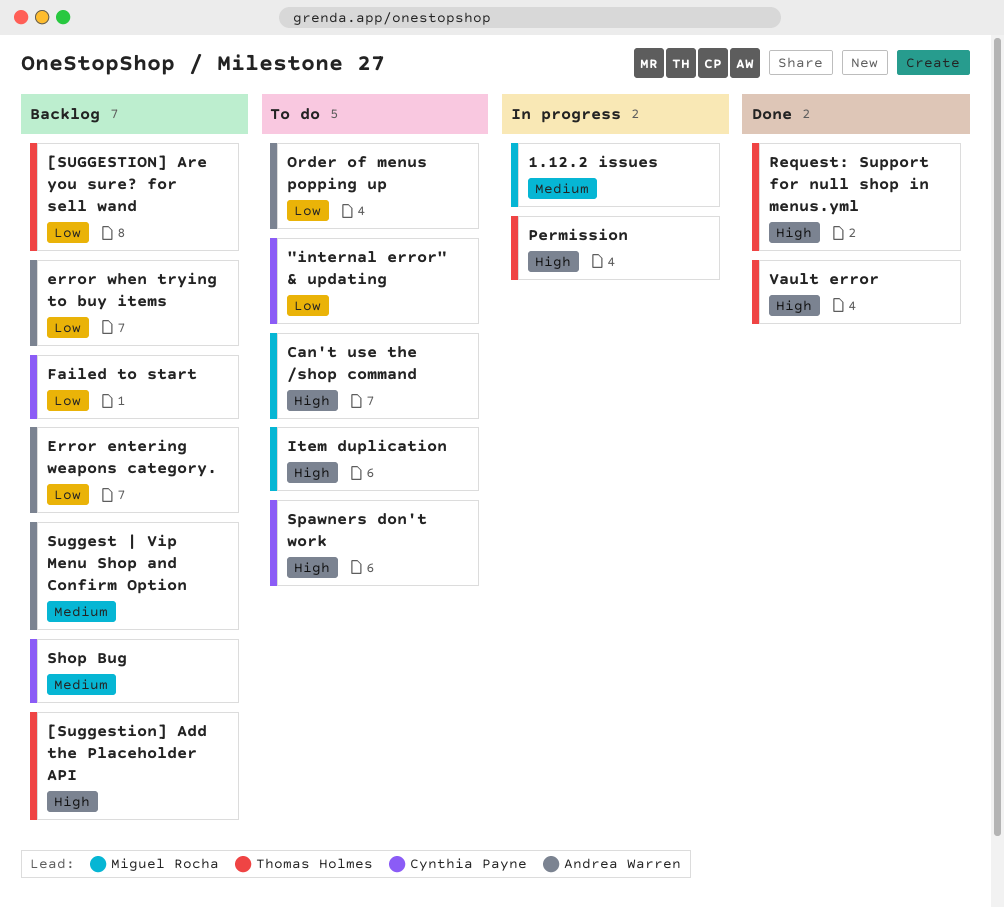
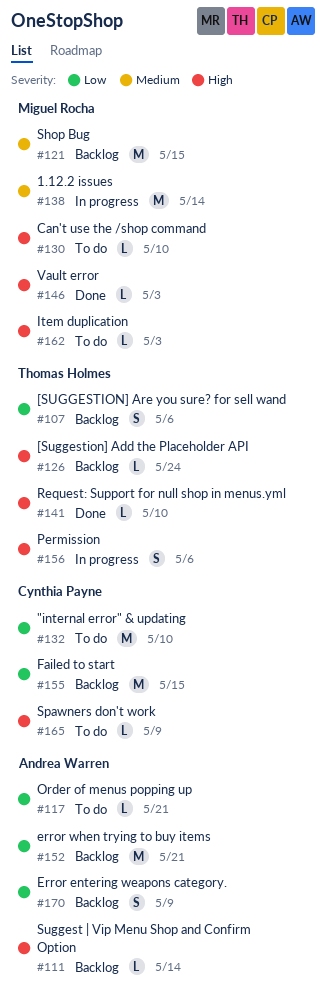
Shop Bug, owner: Cynthia Payne -> Miguel Rocha
Suggest | Vip Menu Shop and Confirm Option, priority: Medium -> High
Vault error, owner: Thomas Holmes -> Miguel Rocha

